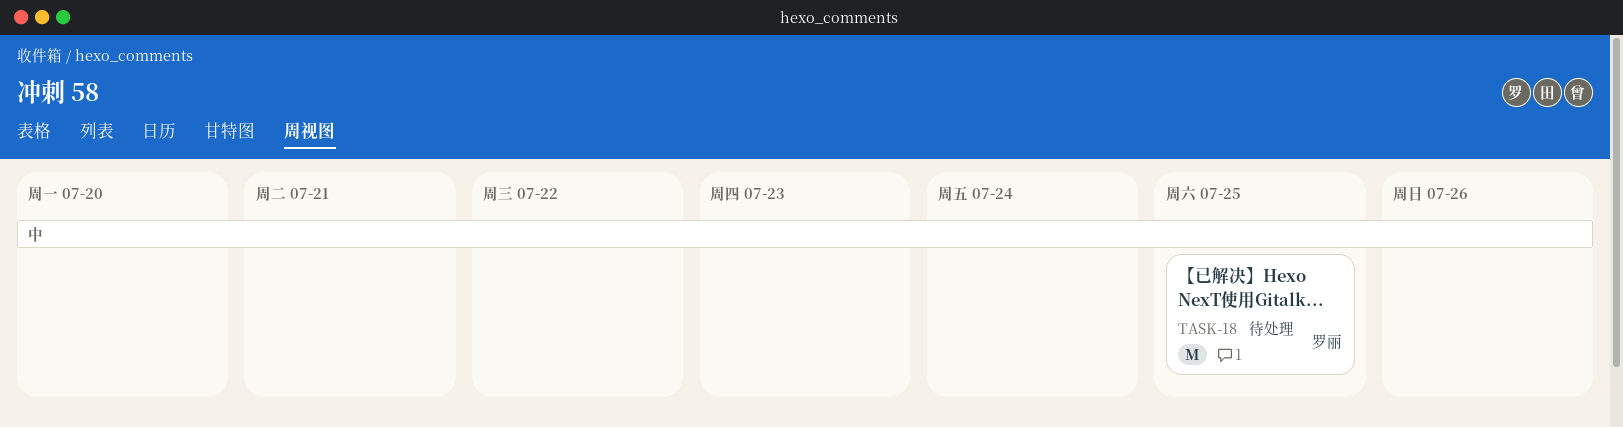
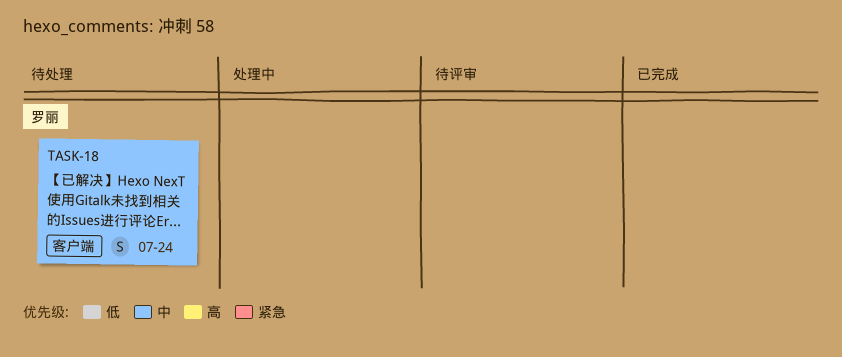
TASK-18, estimate: M -> S
TASK-18, due: Jul 25 -> Jul 24

